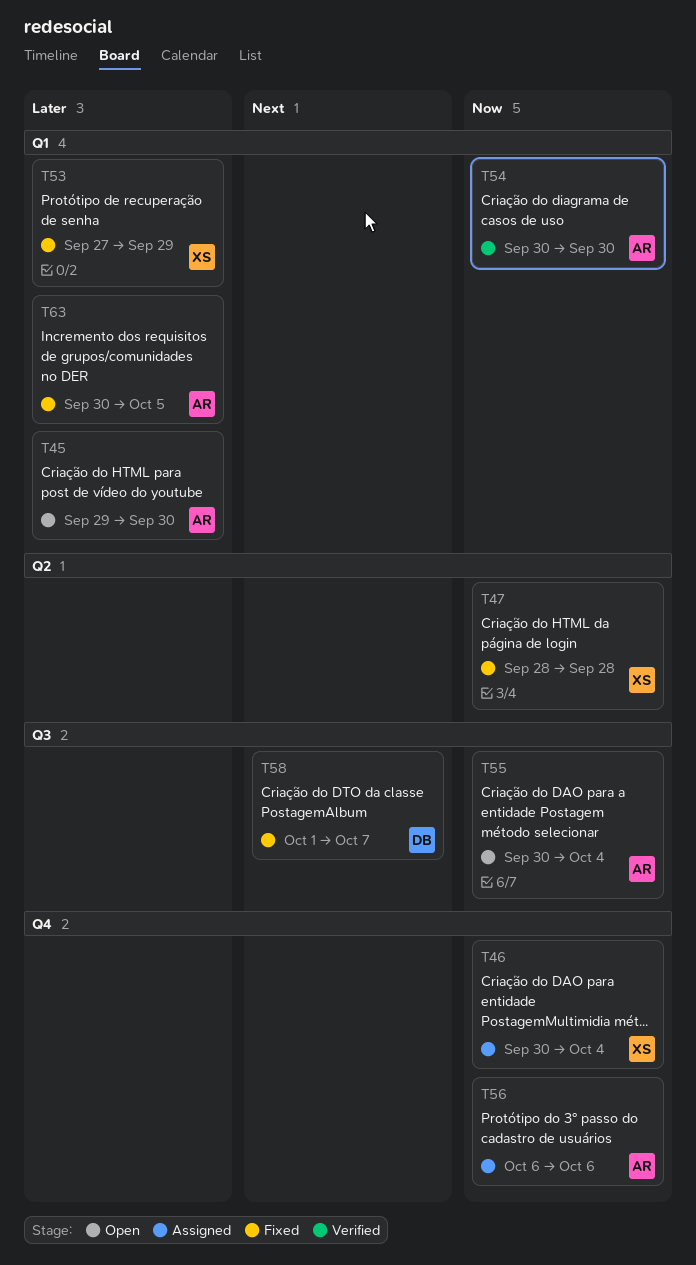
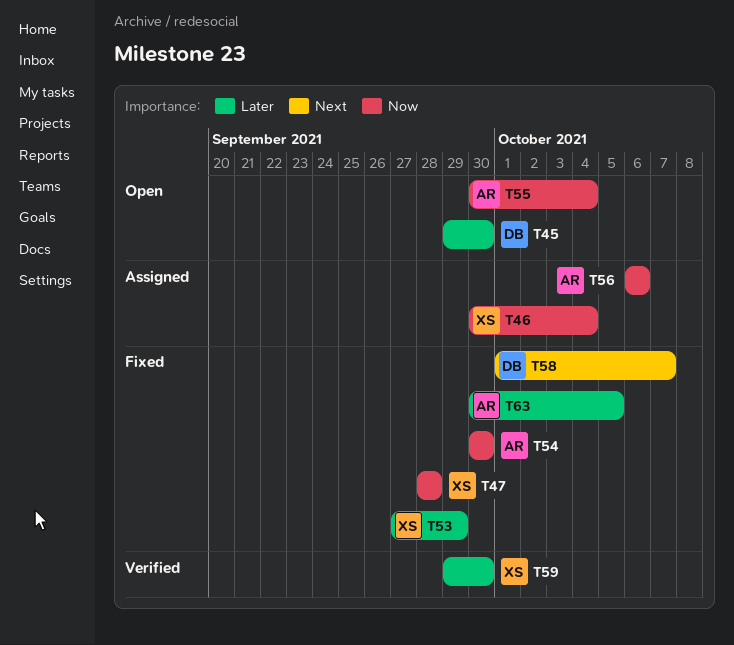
T45, owner: AR -> DB
T54, status: Verified -> Fixed
T59: none -> present

